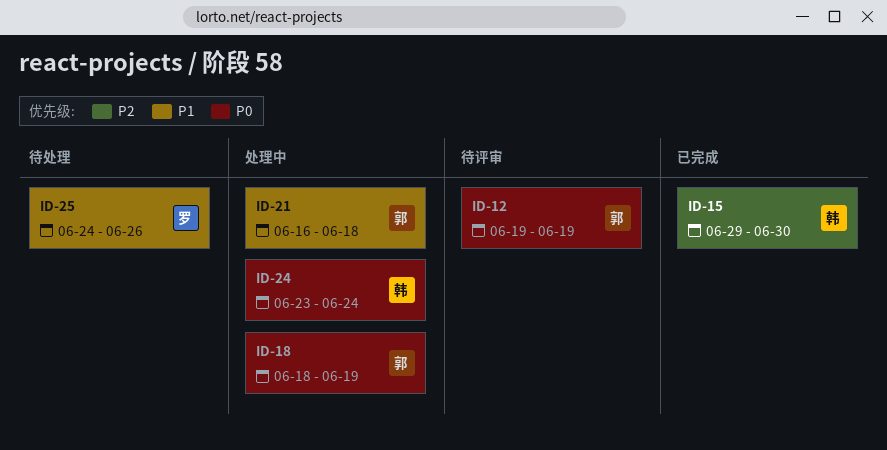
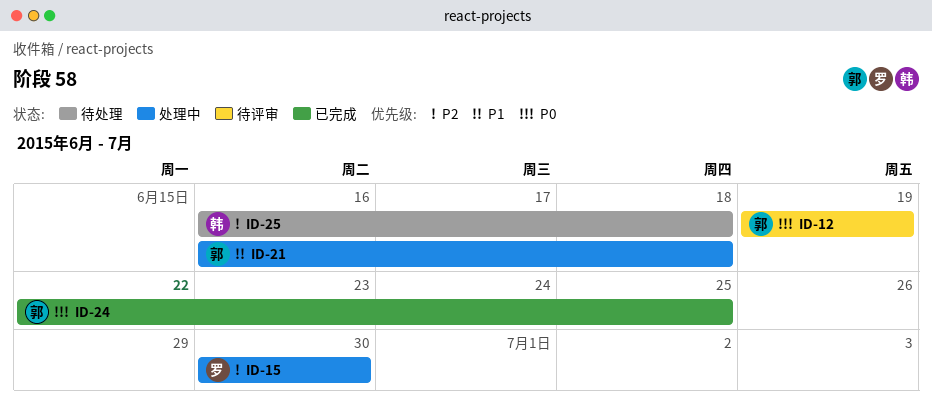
ID-15, status: 已完成 -> 处理中
ID-15, owner: 韩 -> 罗
ID-15, start: Jun 29 -> Jun 30
ID-18: present -> none
ID-24, status: 处理中 -> 已完成
ID-24, owner: 韩 -> 郭
ID-24, start: Jun 23 -> Jun 22
ID-24, due: Jun 24 -> Jun 25
ID-25, owner: 罗 -> 韩
ID-25, priority: P1 -> P2
ID-25, start: Jun 24 -> Jun 16
ID-25, due: Jun 26 -> Jun 18

